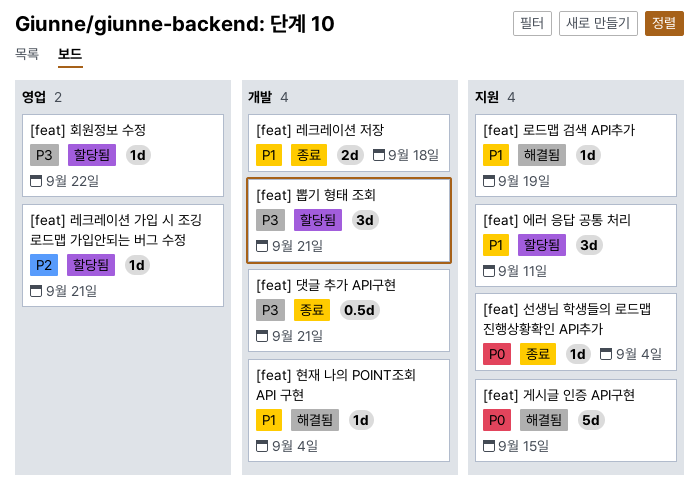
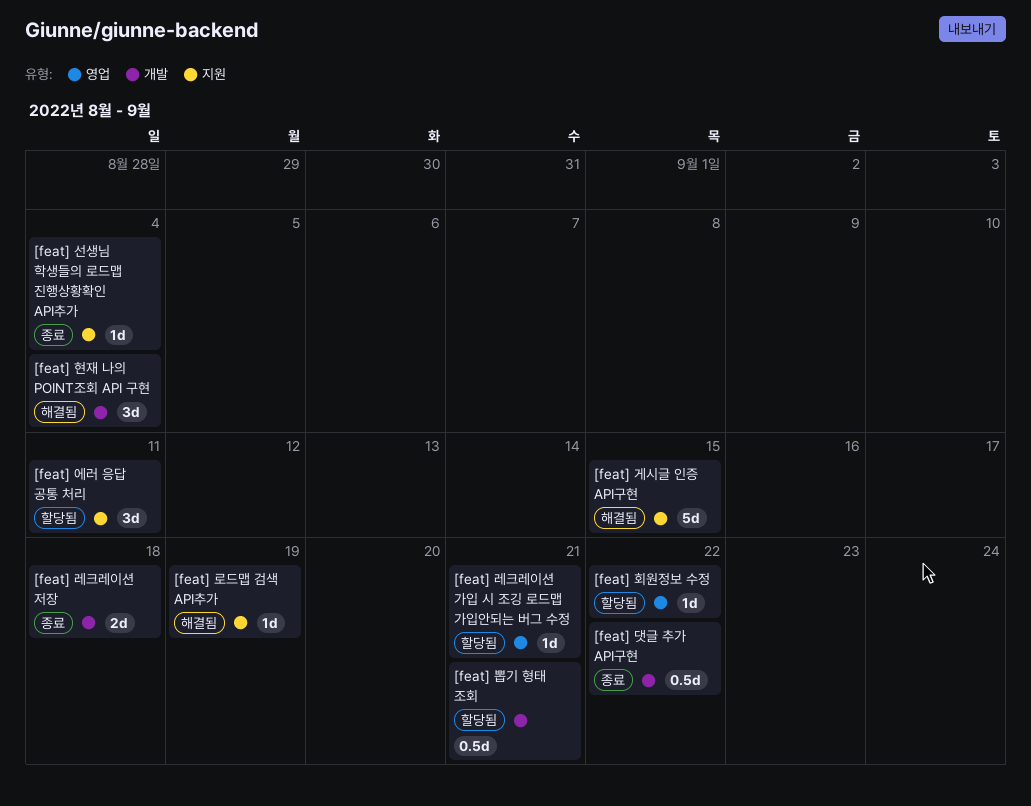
[feat] 댓글 추가 API구현, due: Sep 21 -> Sep 22
[feat] 뽑기 형태 조회, estimate: 3d -> 0.5d
[feat] 현재 나의 POINT조회 API 구현, estimate: 1d -> 3d

